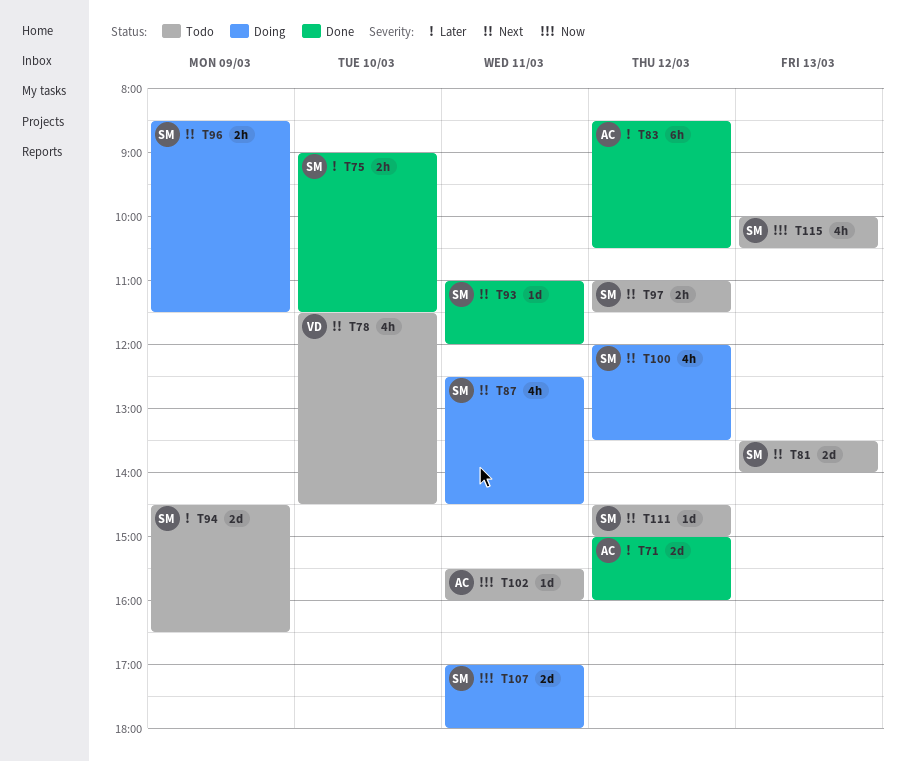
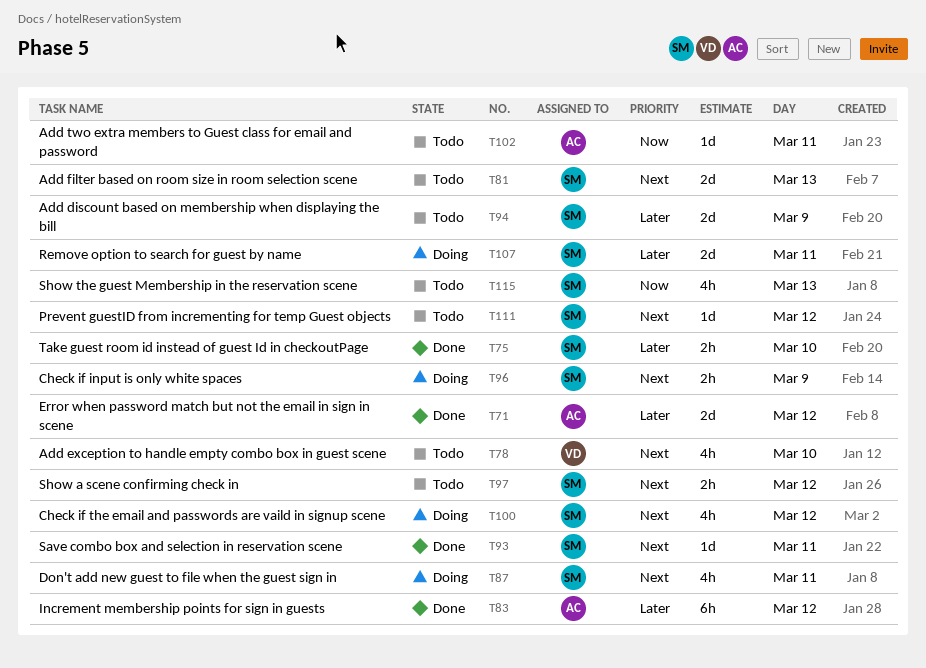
T107, priority: Now -> Later

